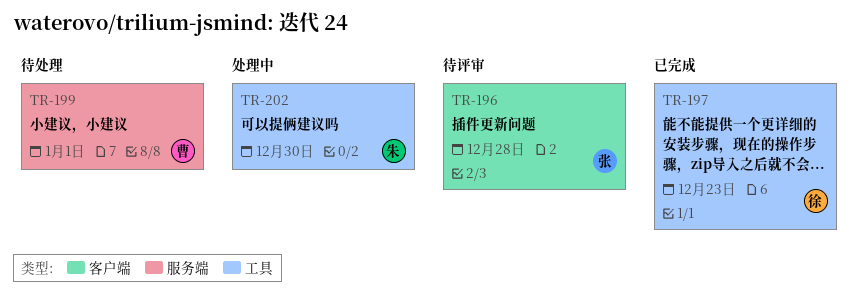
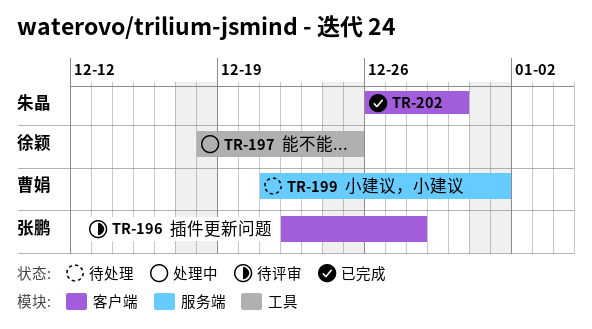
TR-197, status: 已完成 -> 处理中
TR-197, due: Dec 23 -> Dec 25
TR-202, status: 处理中 -> 已完成
TR-202, label: 工具 -> 客户端

